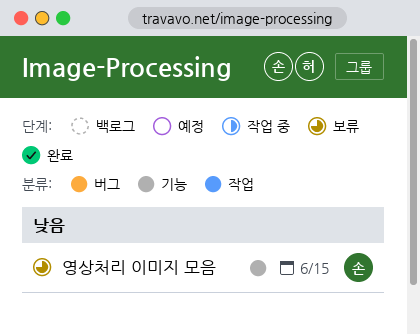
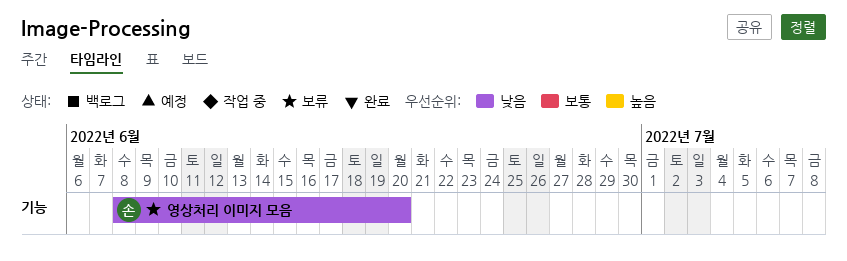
영상처리 이미지 모음, due: Jun 15 -> Jun 20

